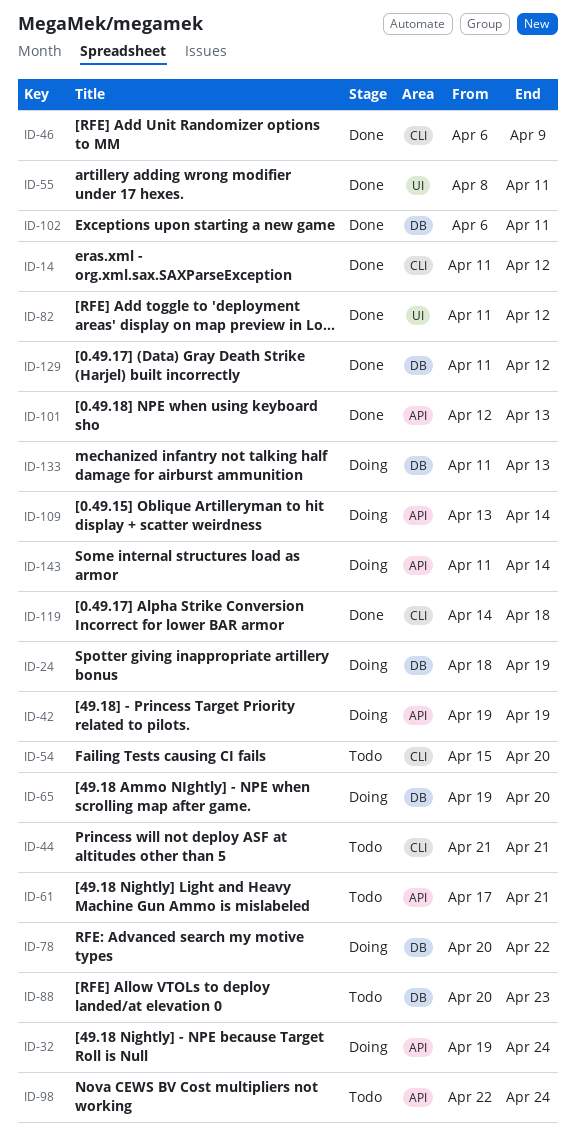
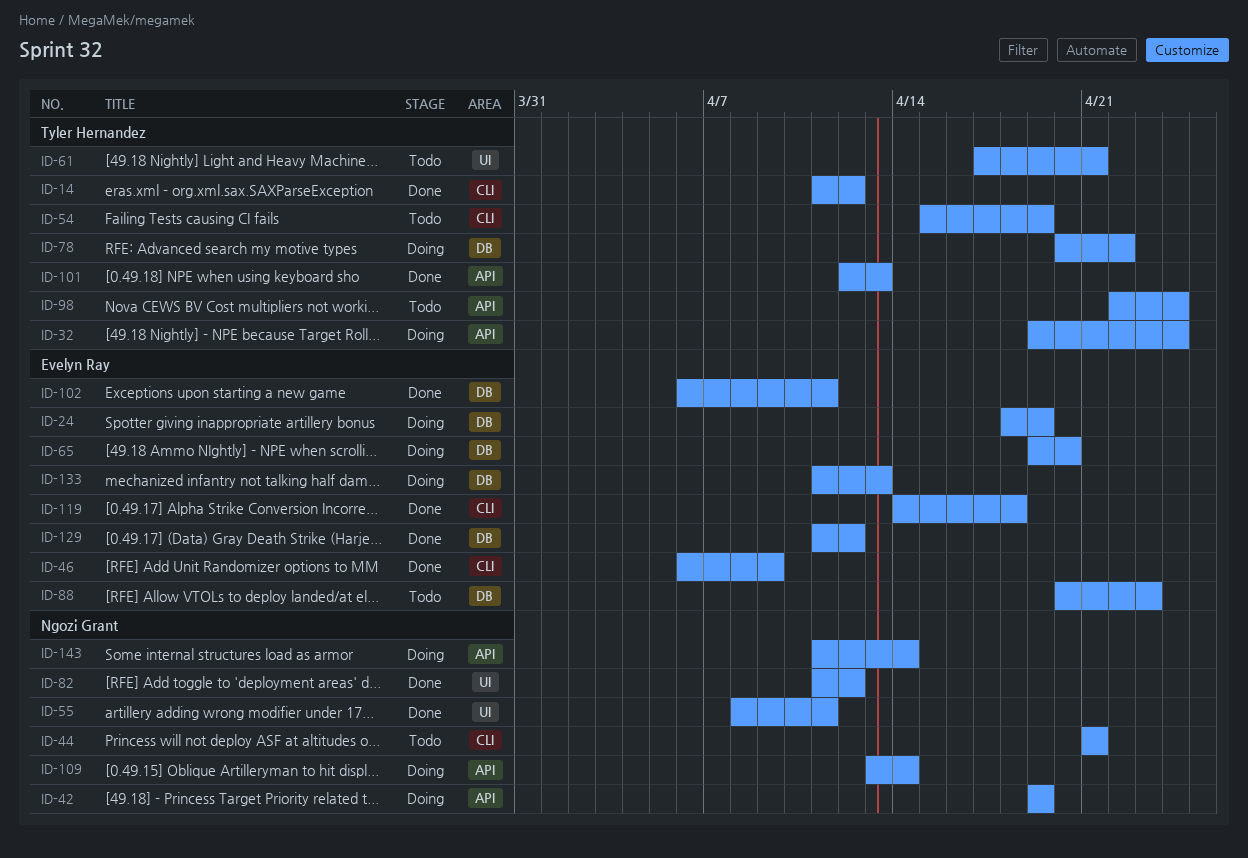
ID-54, due: Apr 20 -> Apr 19
ID-61, label: API -> UI

